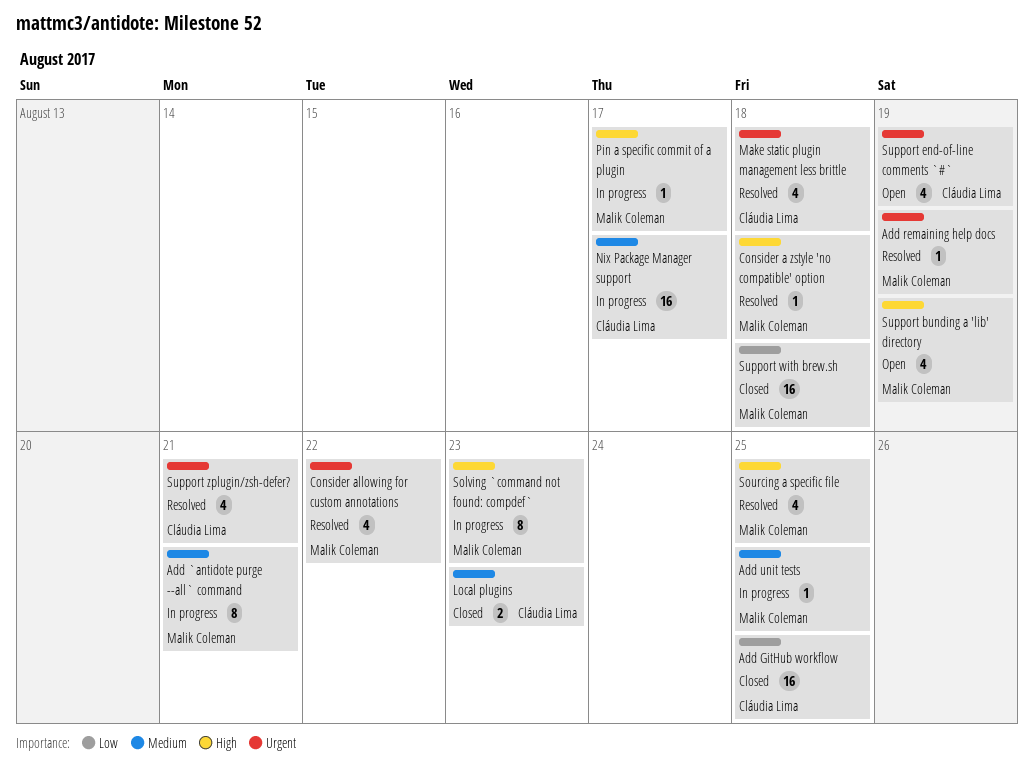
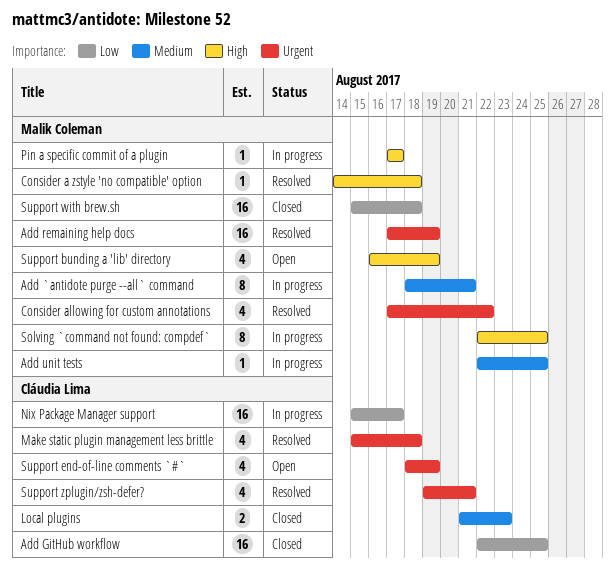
Add remaining help docs, estimate: 1 -> 16
Nix Package Manager support, priority: Medium -> Low
Solving `command not found: compdef`, due: Aug 23 -> Aug 25
Sourcing a specific file: present -> none

